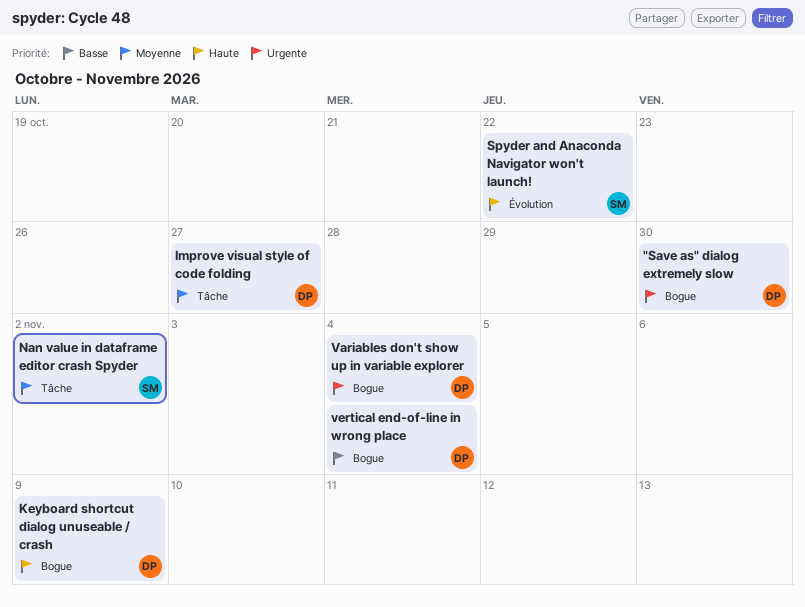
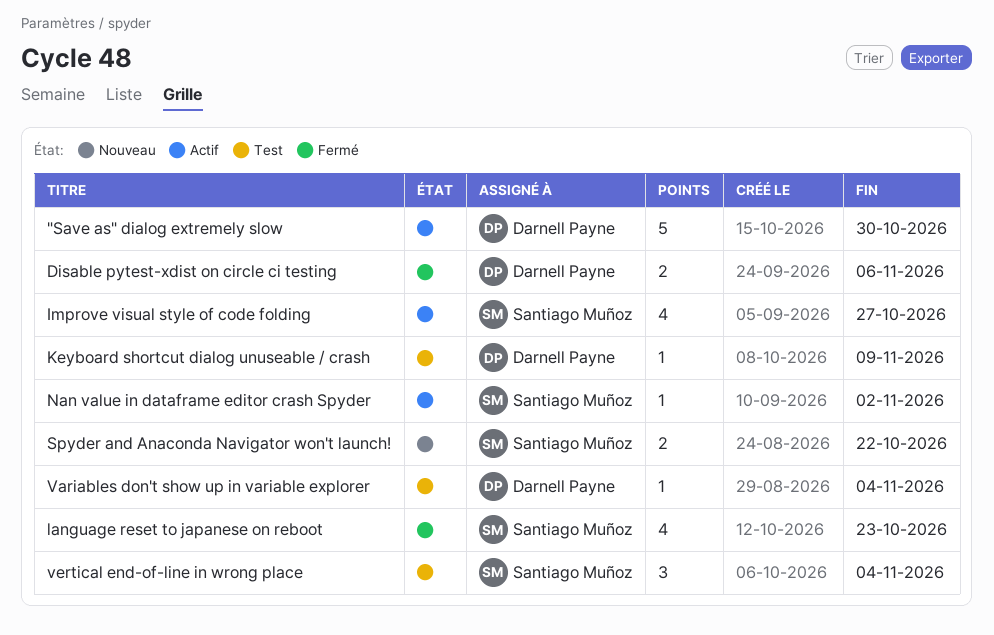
Disable pytest-xdist on circle ci testing: none -> present
Improve visual style of code folding, owner: Darnell Payne -> Santiago Muñoz
language reset to japanese on reboot: none -> present
vertical end-of-line in wrong place, owner: Darnell Payne -> Santiago Muñoz

